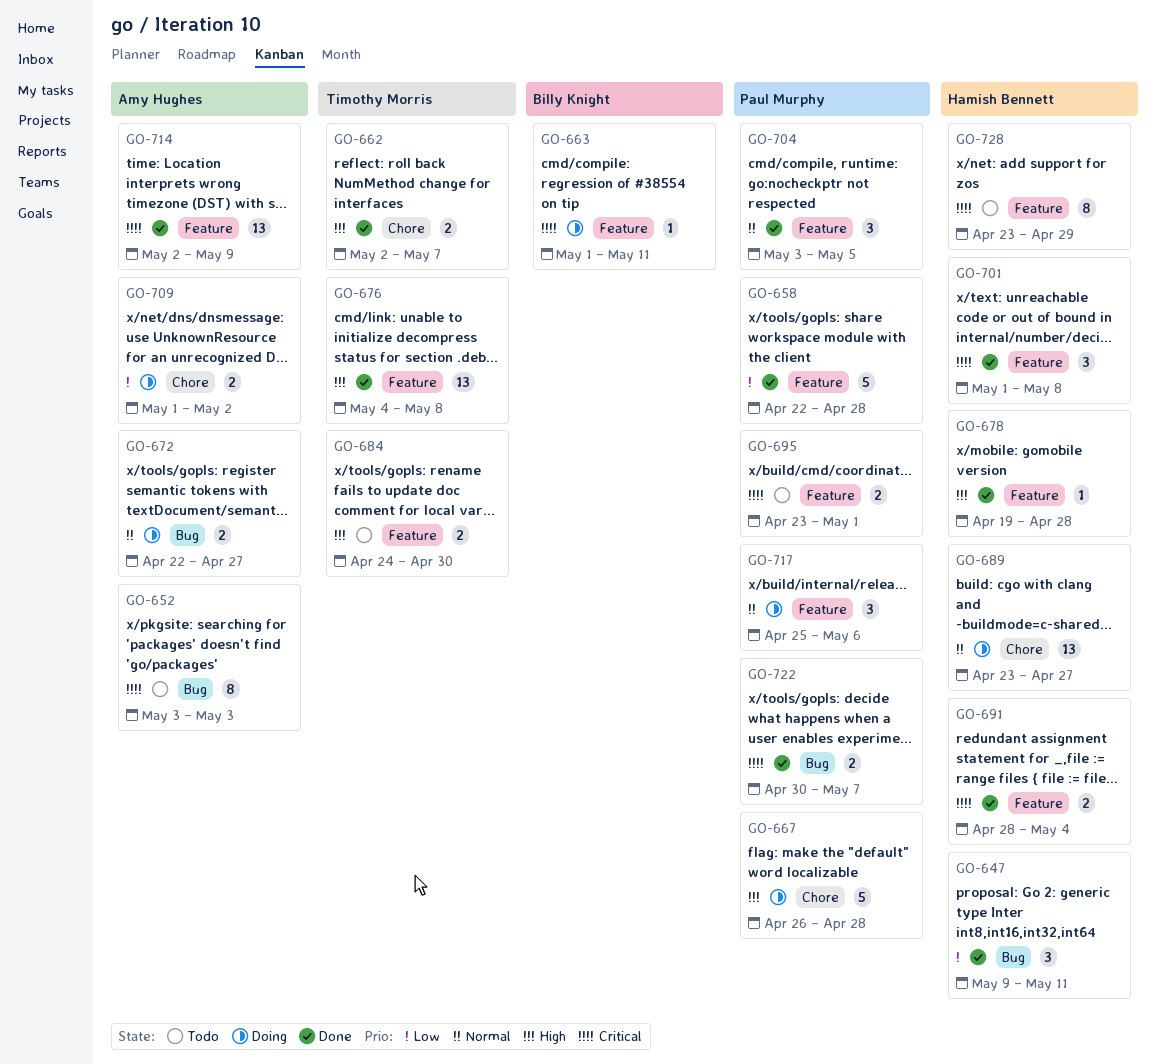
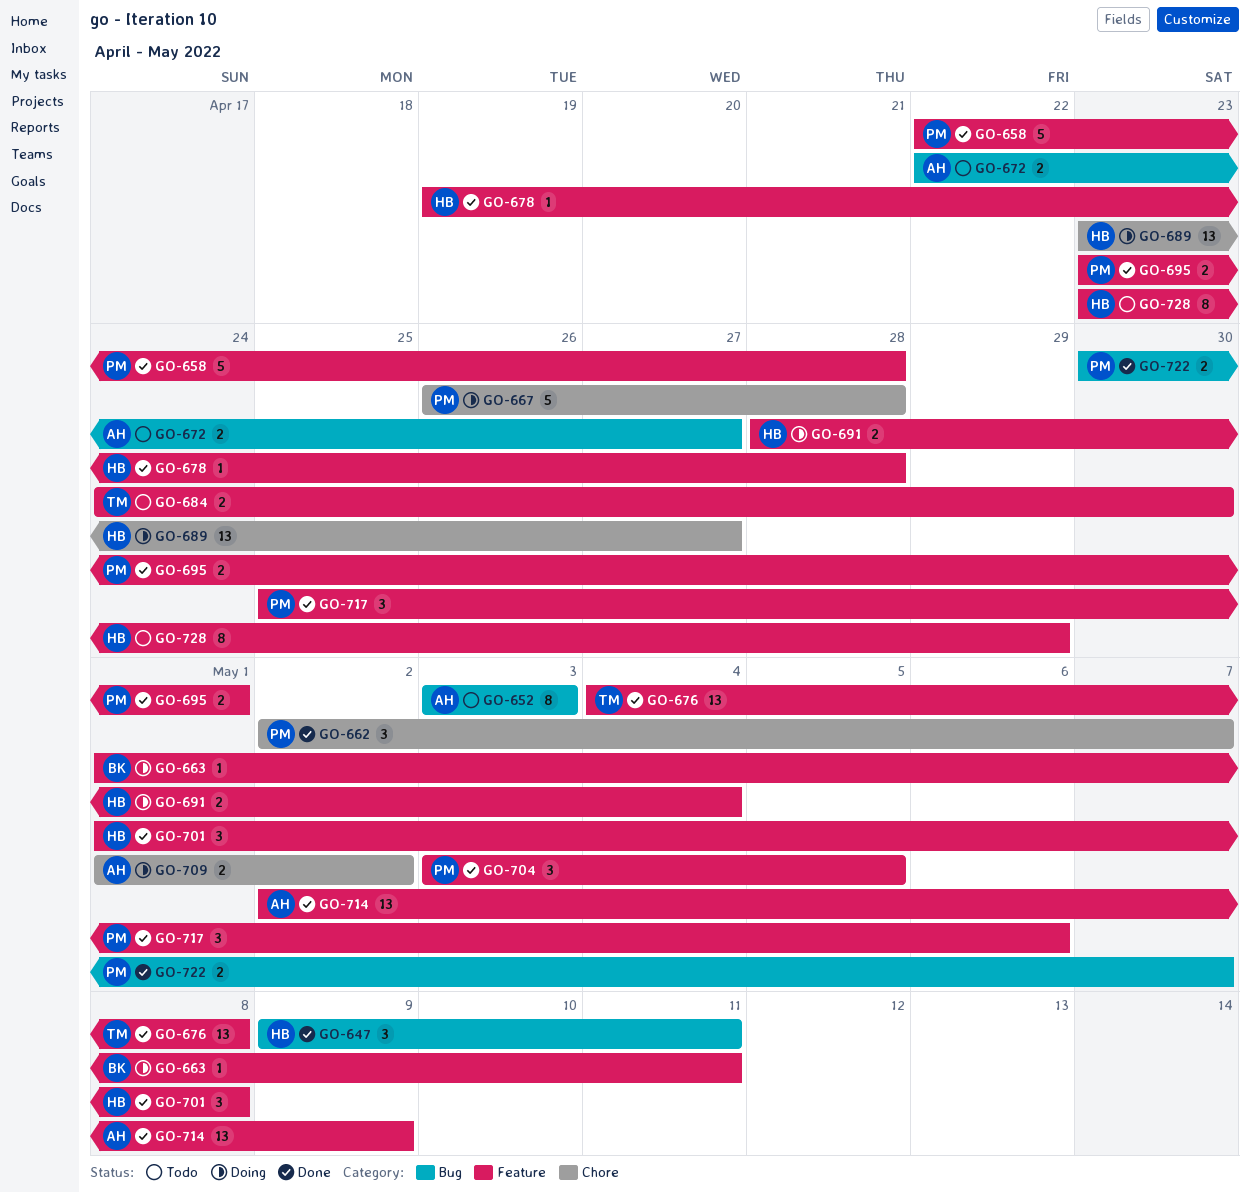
GO-662, owner: Timothy Morris -> Paul Murphy
GO-662, estimate: 2 -> 3
GO-672, status: Doing -> Todo
GO-691, status: Done -> Doing
GO-695, status: Todo -> Done
GO-717, status: Doing -> Done

